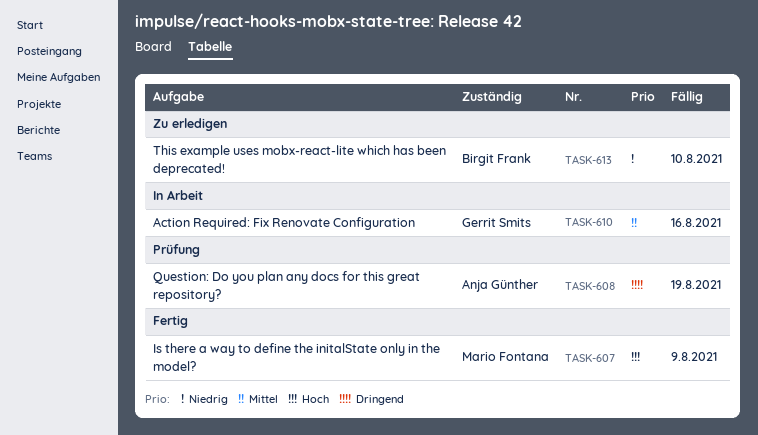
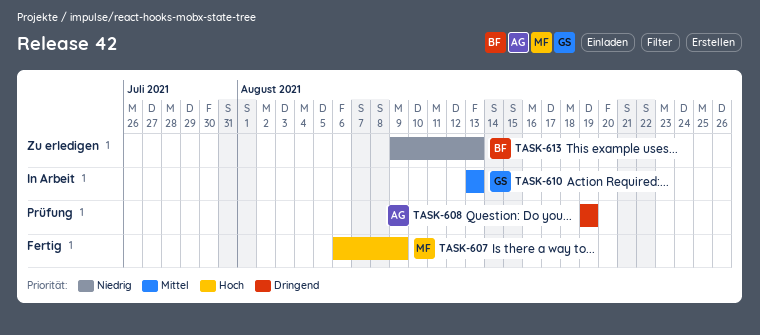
TASK-610, due: Aug 16 -> Aug 13
TASK-613, due: Aug 10 -> Aug 13

